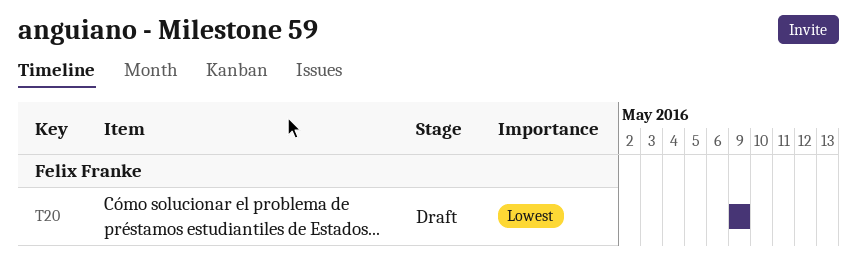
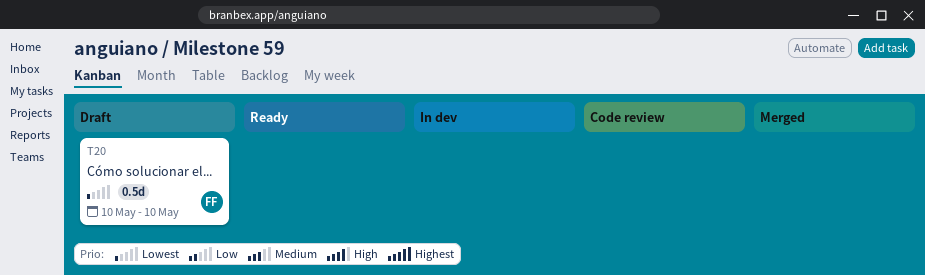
T20, start: May 9 -> May 10
T20, due: May 9 -> May 10

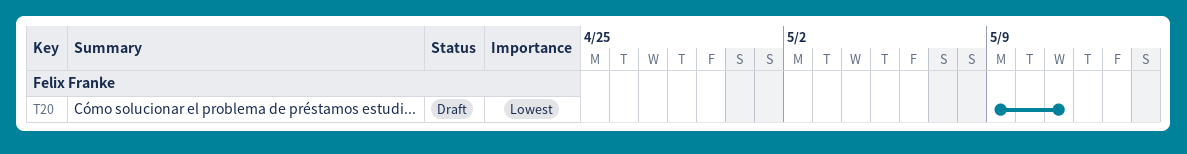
T20, start: May 10 -> May 9
T20, due: May 10 -> May 11

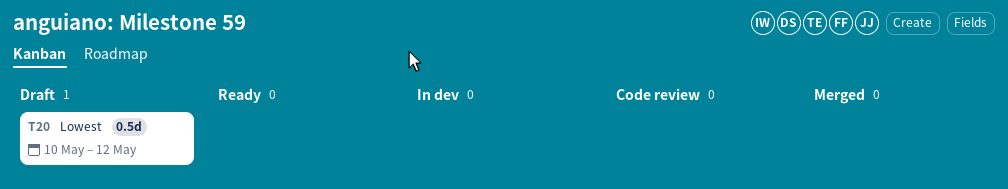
T20, start: May 9 -> May 10
T20, due: May 11 -> May 12

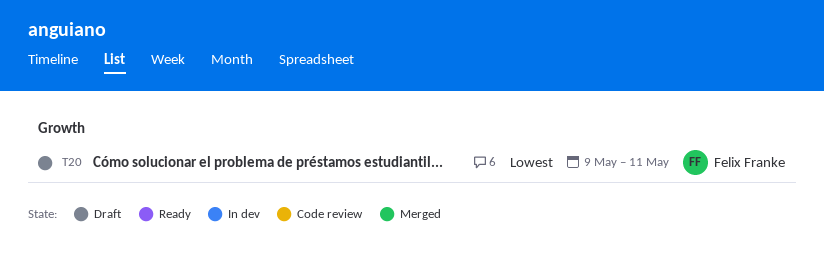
T20, start: May 10 -> May 9
T20, due: May 12 -> May 11

